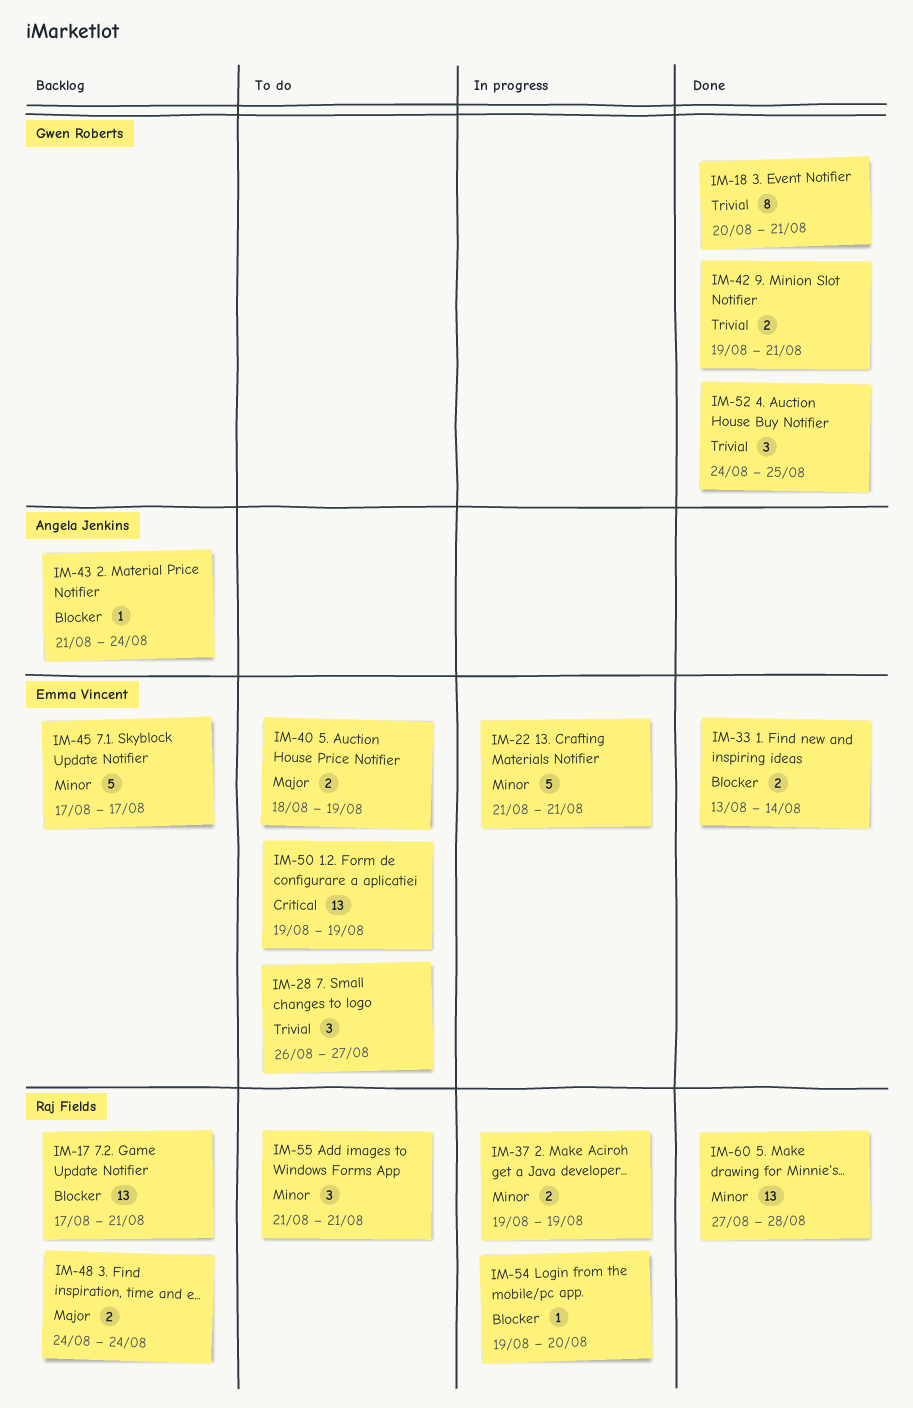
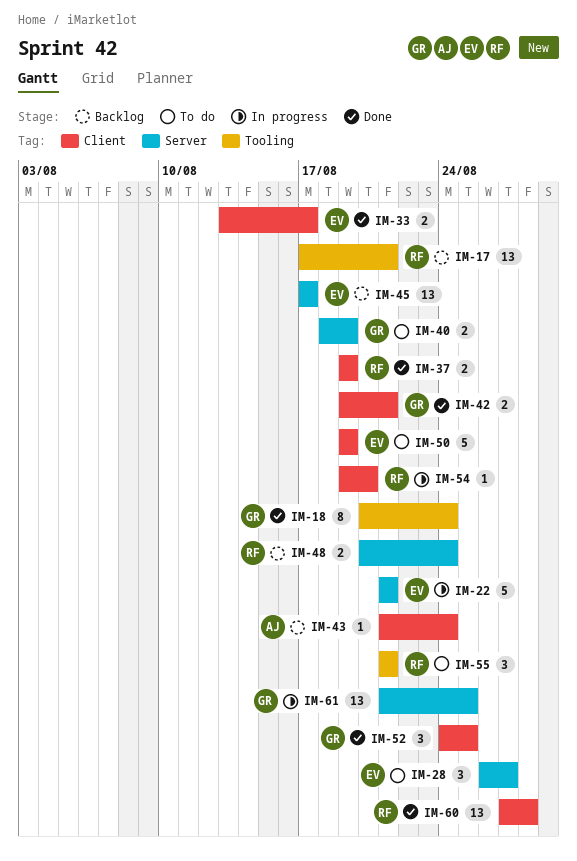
IM-18, due: Aug 21 -> Aug 24
IM-33, due: Aug 14 -> Aug 17
IM-37, status: In progress -> Done
IM-40, owner: Emma Vincent -> Gwen Roberts
IM-45, estimate: 5 -> 13
IM-48, start: Aug 24 -> Aug 20
IM-50, estimate: 13 -> 5
IM-61: none -> present

